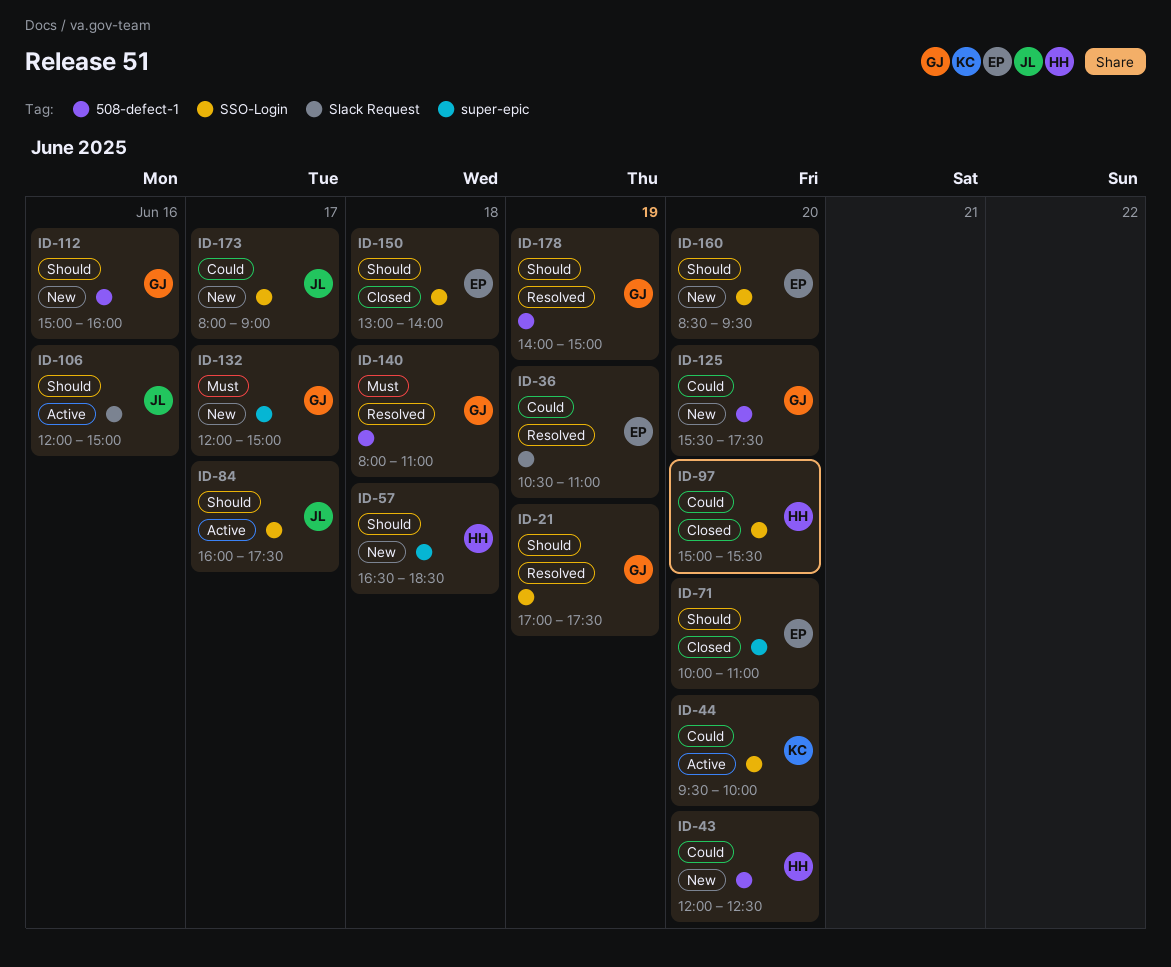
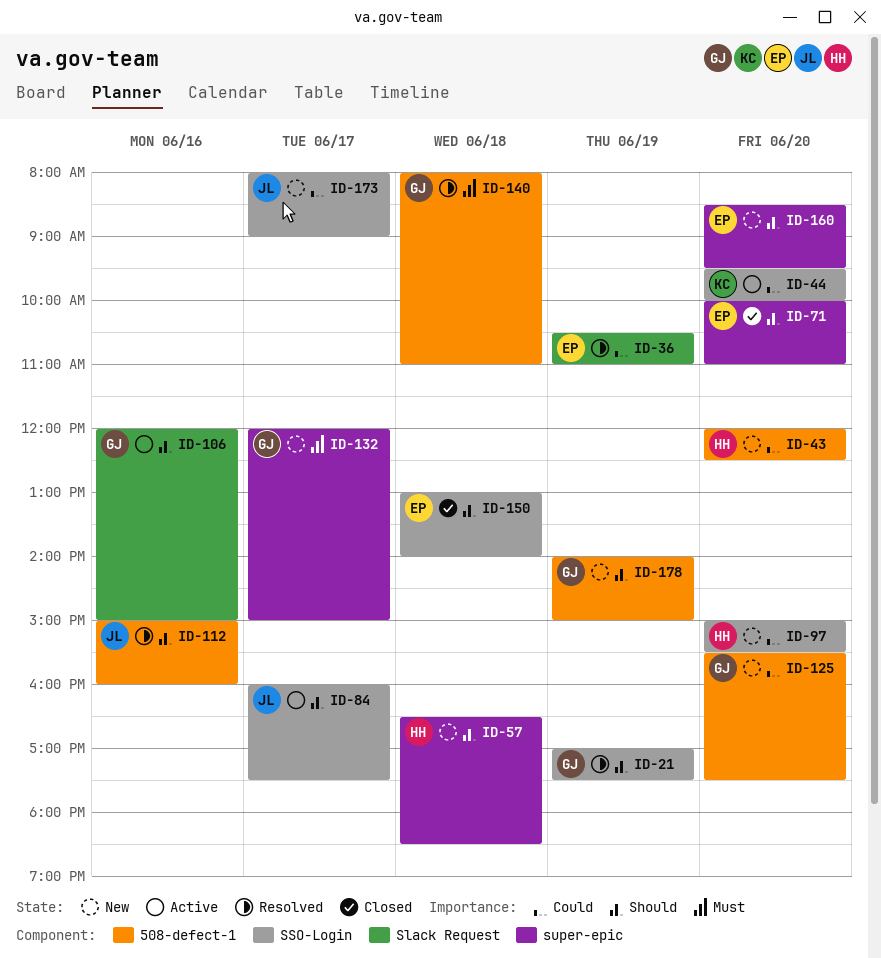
ID-97, status: Closed -> New
ID-106, owner: JL -> GJ
ID-112, status: New -> Resolved
ID-112, owner: GJ -> JL
ID-160, label: SSO-Login -> super-epic
ID-178, status: Resolved -> New

